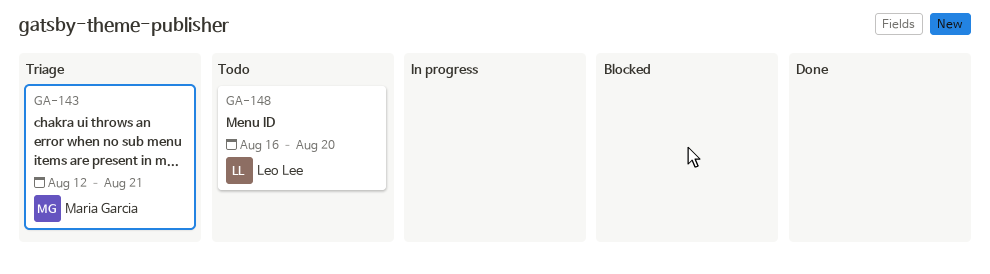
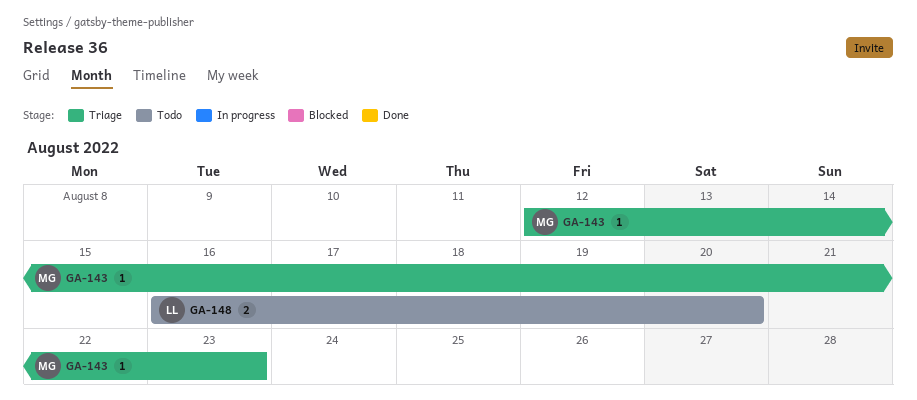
GA-143, due: Aug 21 -> Aug 23

